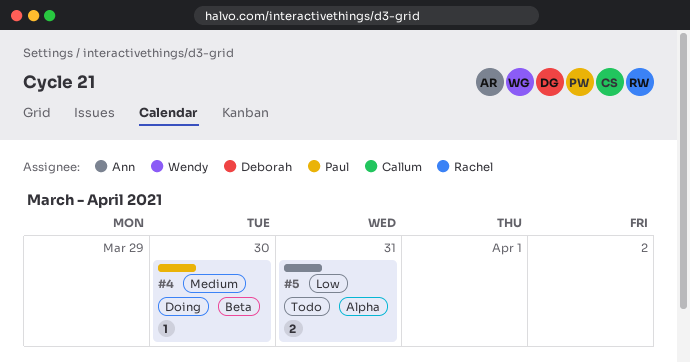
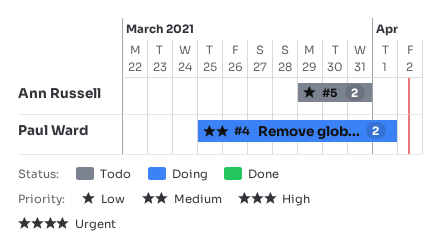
#4, estimate: 1 -> 2
#4, due: Mar 30 -> Apr 1

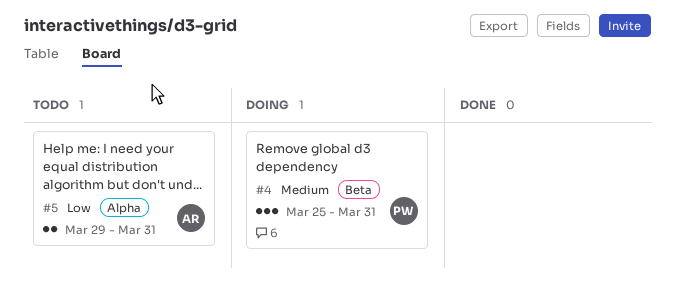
#4, estimate: 2 -> 3
#4, due: Apr 1 -> Mar 31

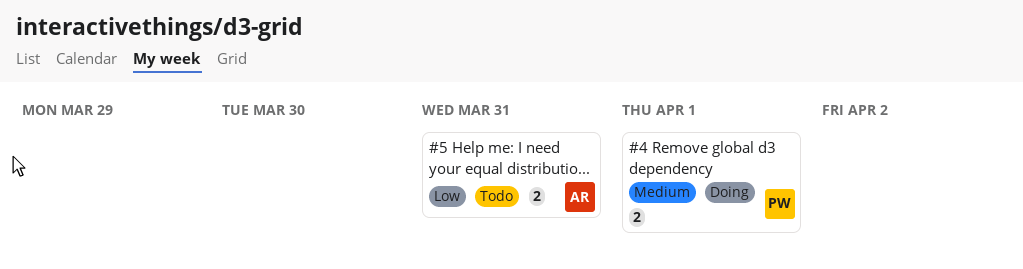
#4, estimate: 3 -> 2
#4, due: Mar 31 -> Apr 1

